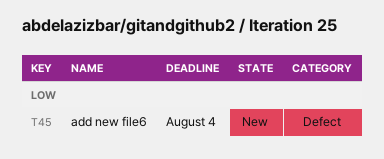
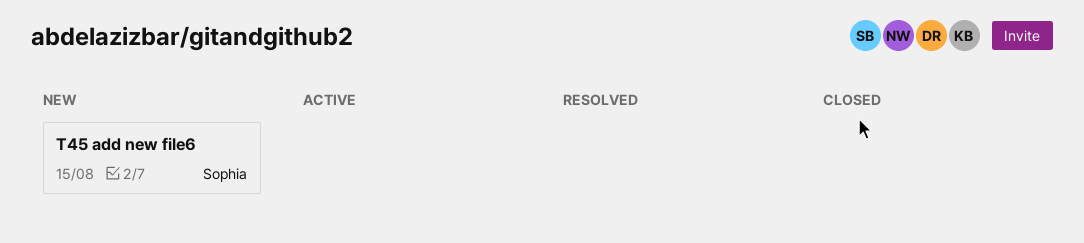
T45, due: Aug 4 -> Aug 15

